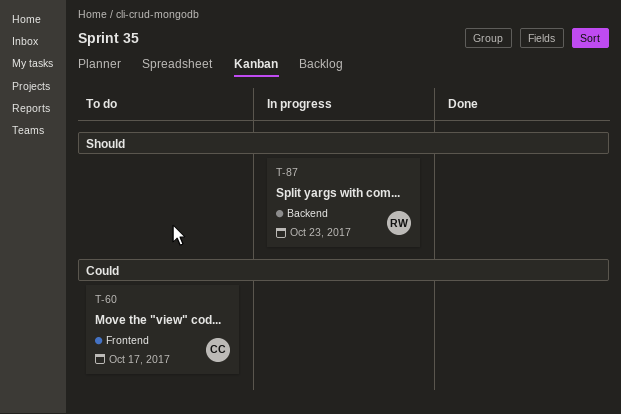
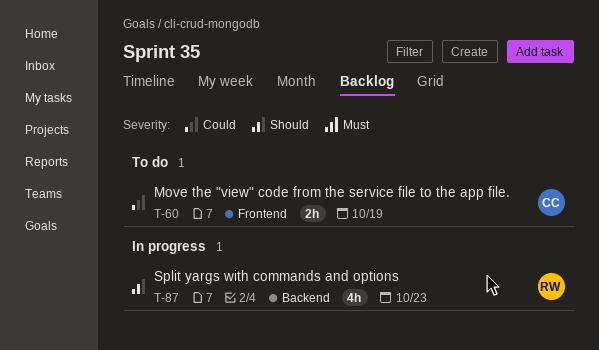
T-60, due: Oct 17 -> Oct 19

